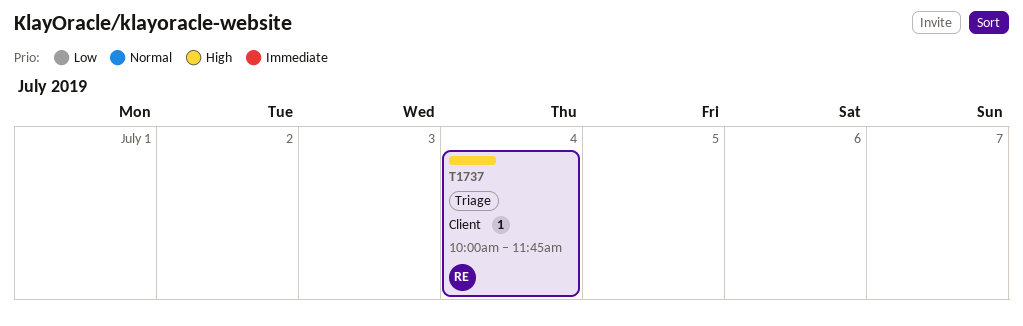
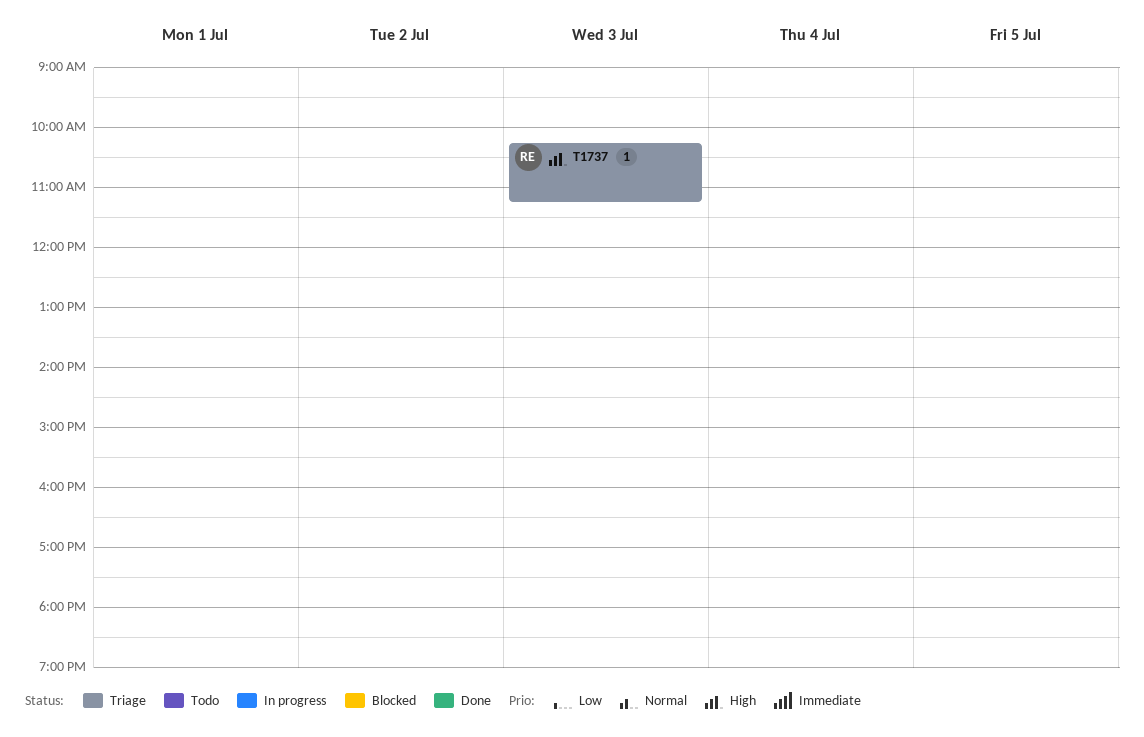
T1737, day: Jul 4 -> Jul 3
T1737, begins: 10:00 -> 10:15
T1737, ends: 11:45 -> 11:15

